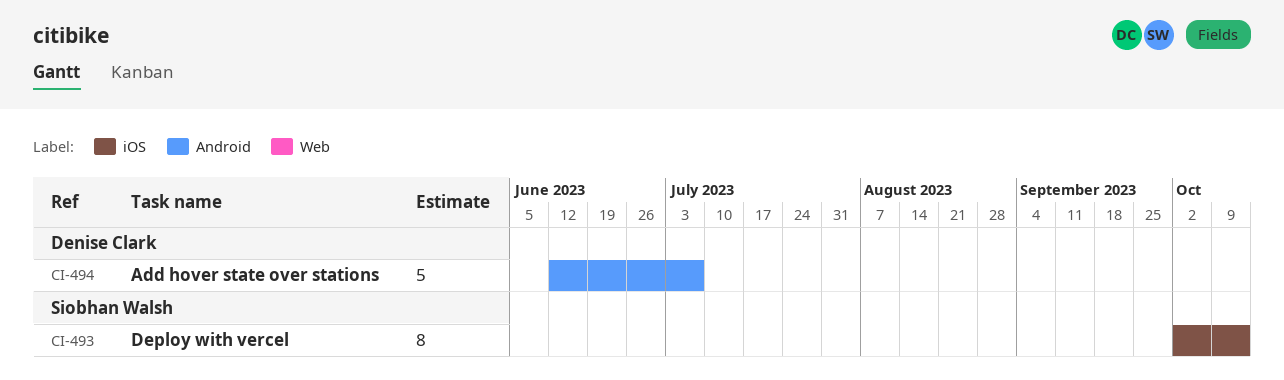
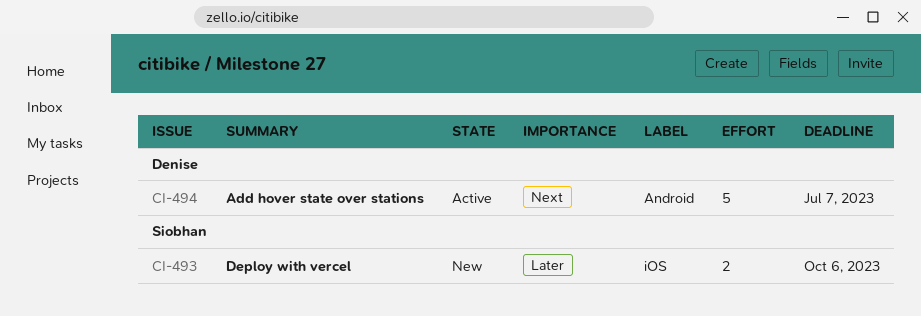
CI-493, estimate: 8 -> 2
CI-493, due: Oct 13 -> Oct 6

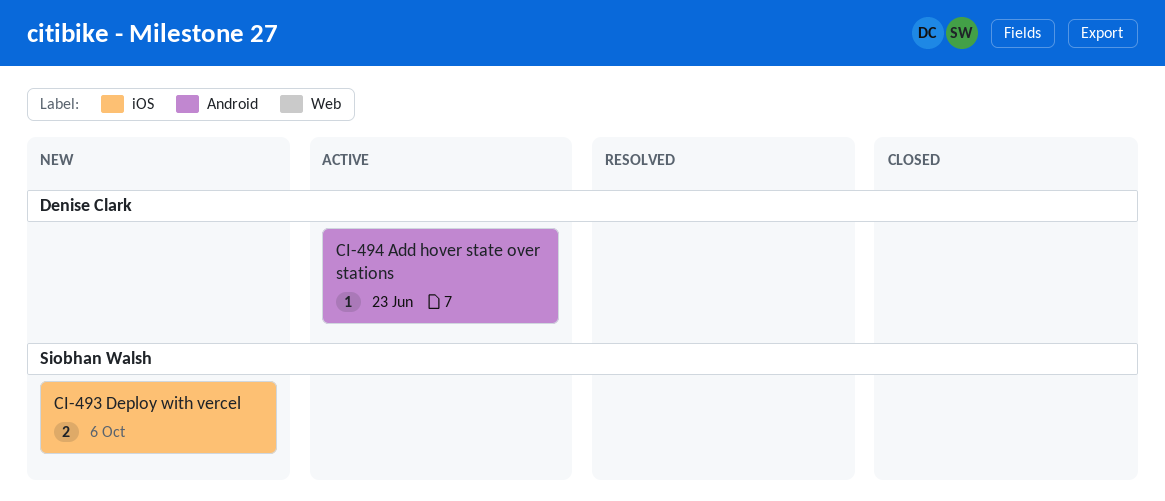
CI-494, estimate: 5 -> 1
CI-494, due: Jul 7 -> Jun 23

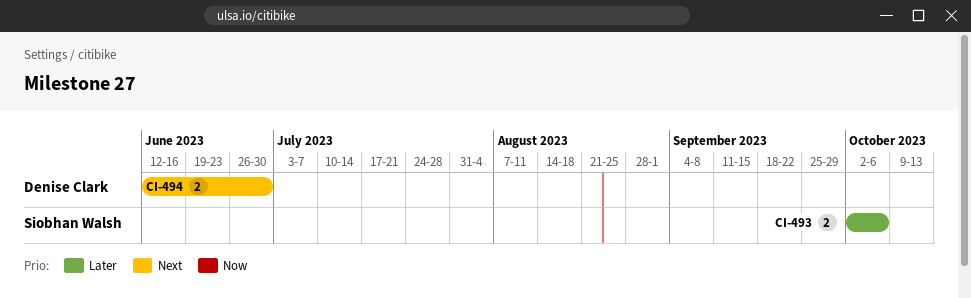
CI-494, estimate: 1 -> 2
CI-494, due: Jun 23 -> Jun 30

